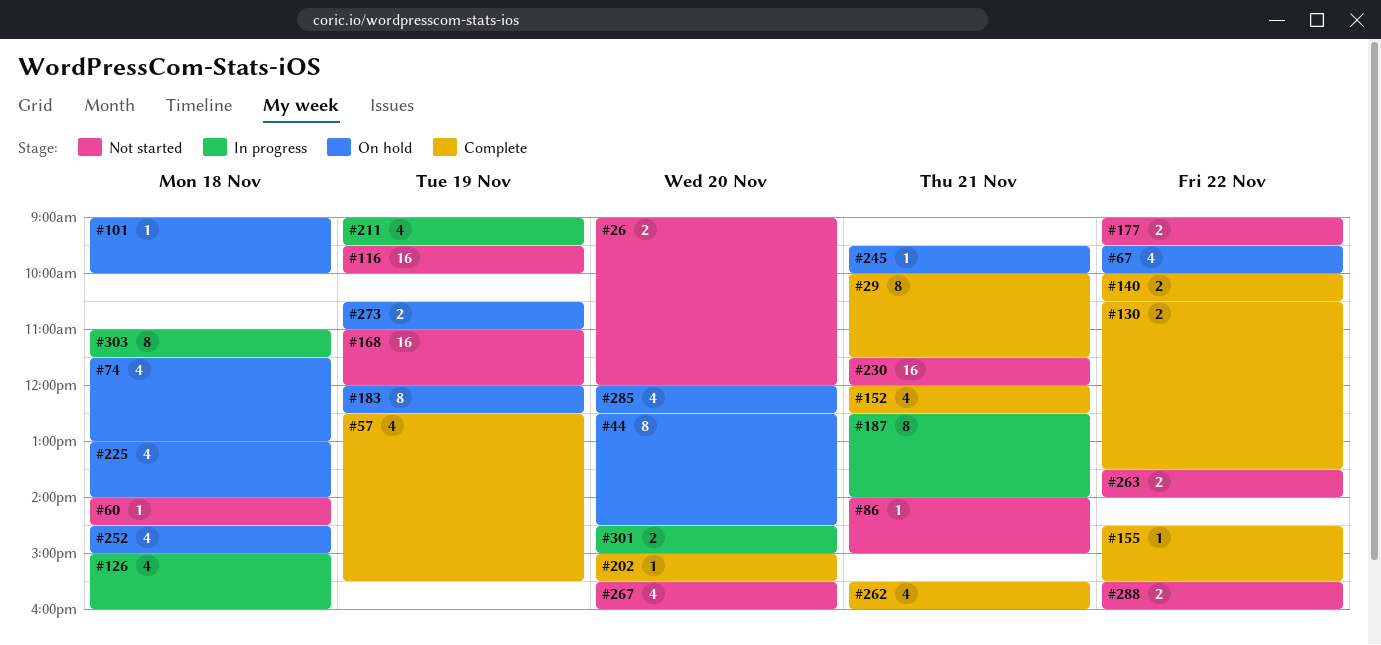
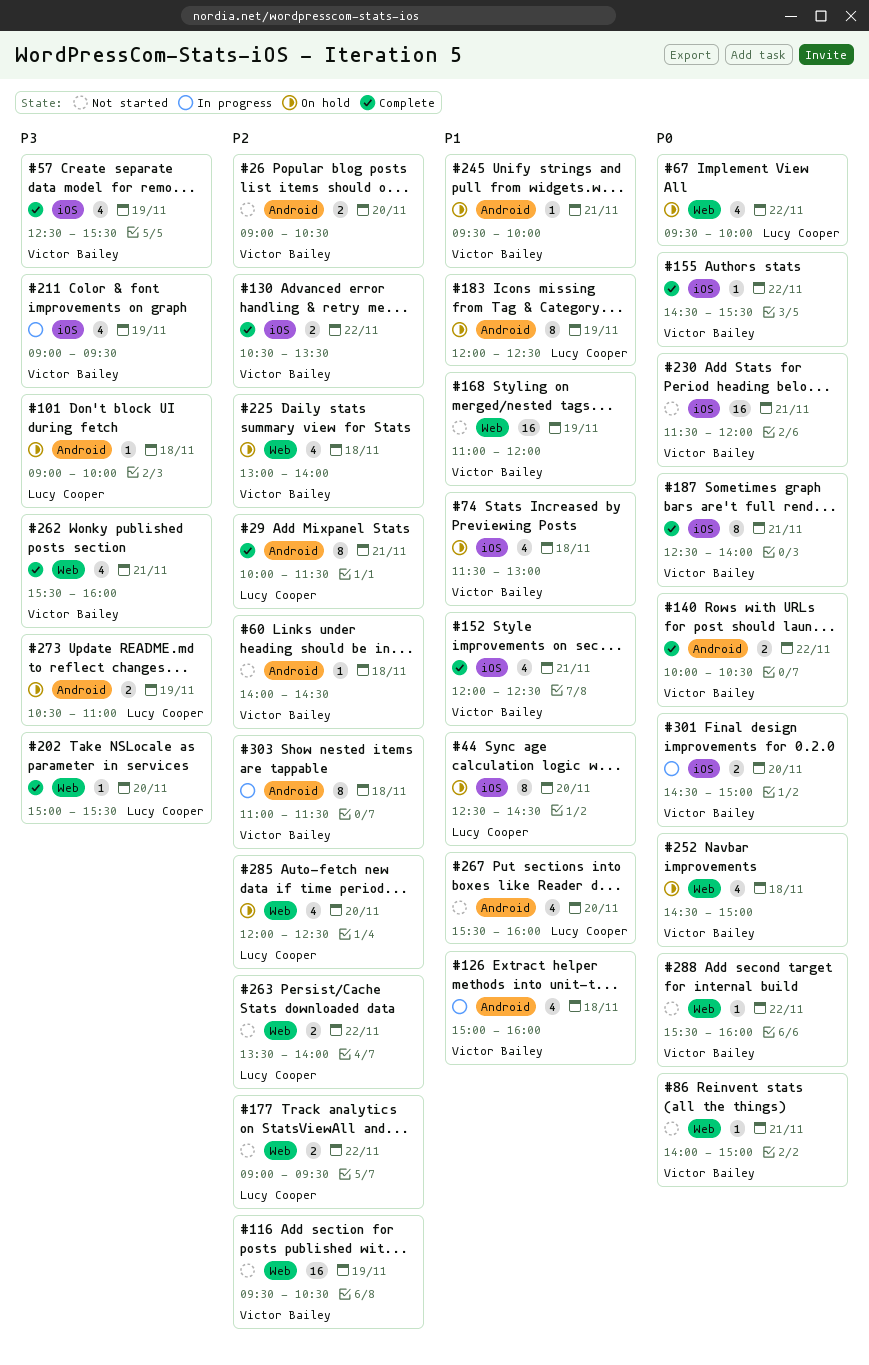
#26, ends: 12:00 -> 10:30
#116, ends: 10:00 -> 10:30
#187, status: In progress -> Complete
#288, estimate: 2 -> 1

